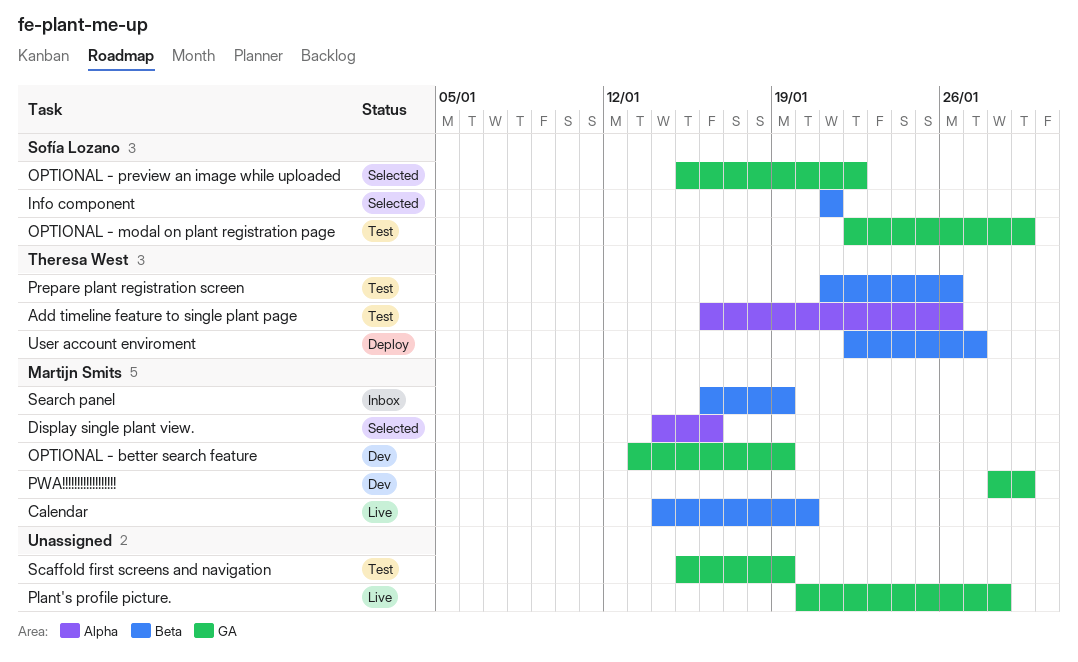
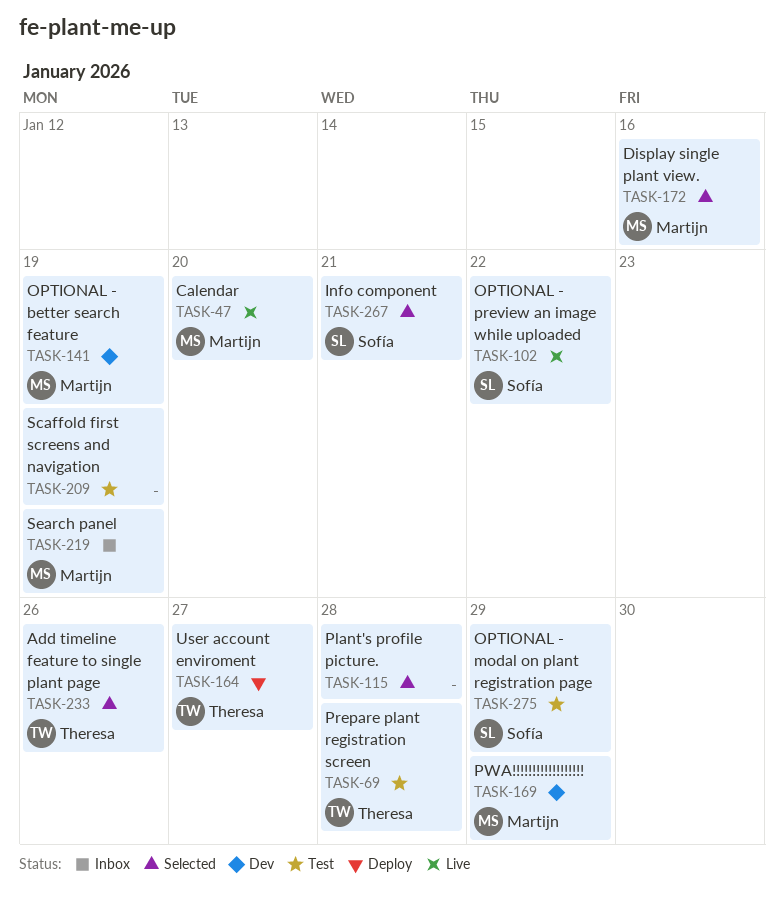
Add timeline feature to single plant page, status: Test -> Selected
OPTIONAL - preview an image while uploaded, status: Selected -> Live
Plant's profile picture., status: Live -> Selected
Prepare plant registration screen, due: Jan 26 -> Jan 28

